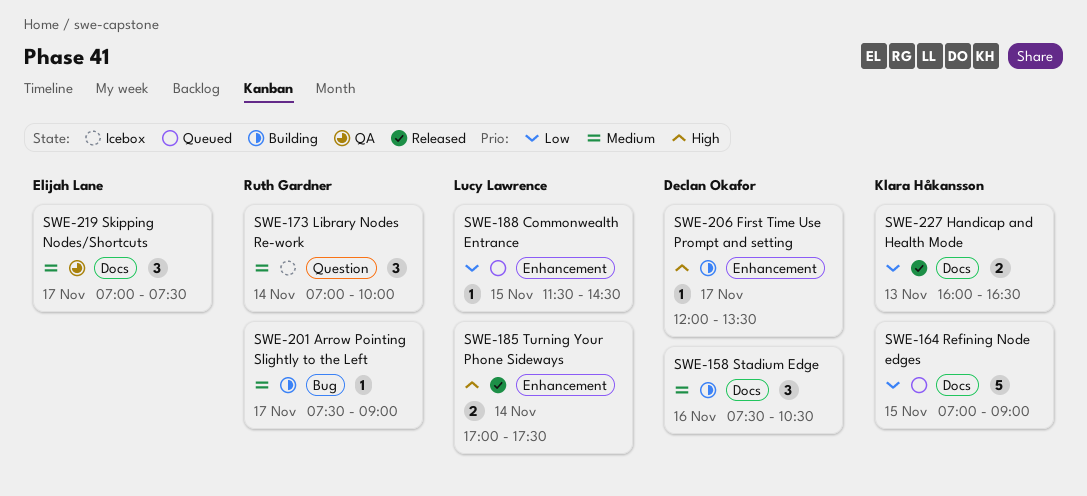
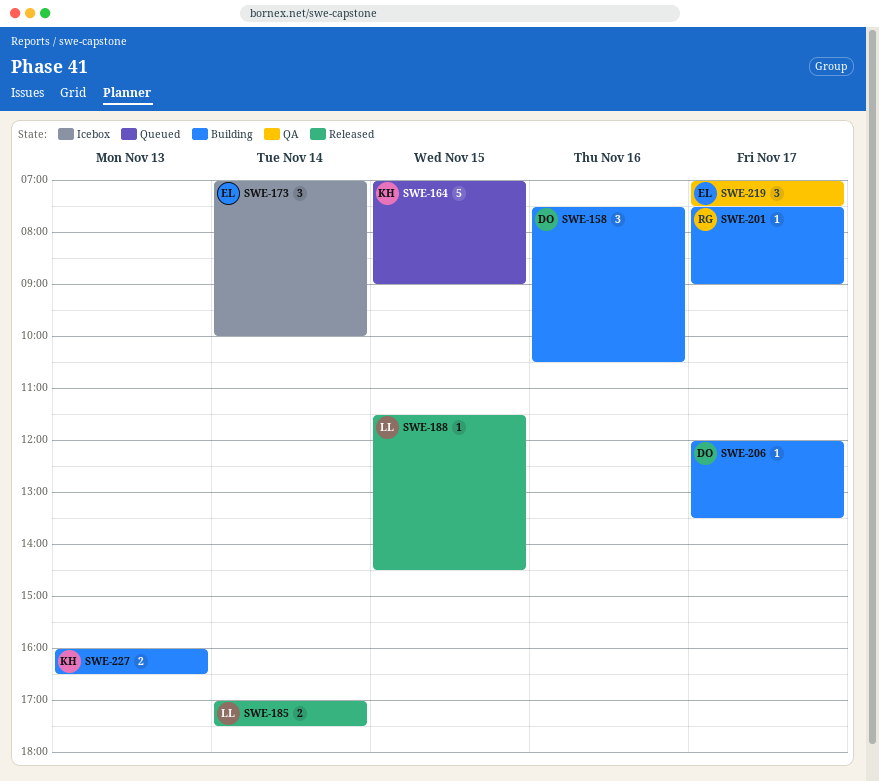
SWE-173, owner: Ruth Gardner -> Elijah Lane
SWE-188, status: Queued -> Released
SWE-227, status: Released -> Building

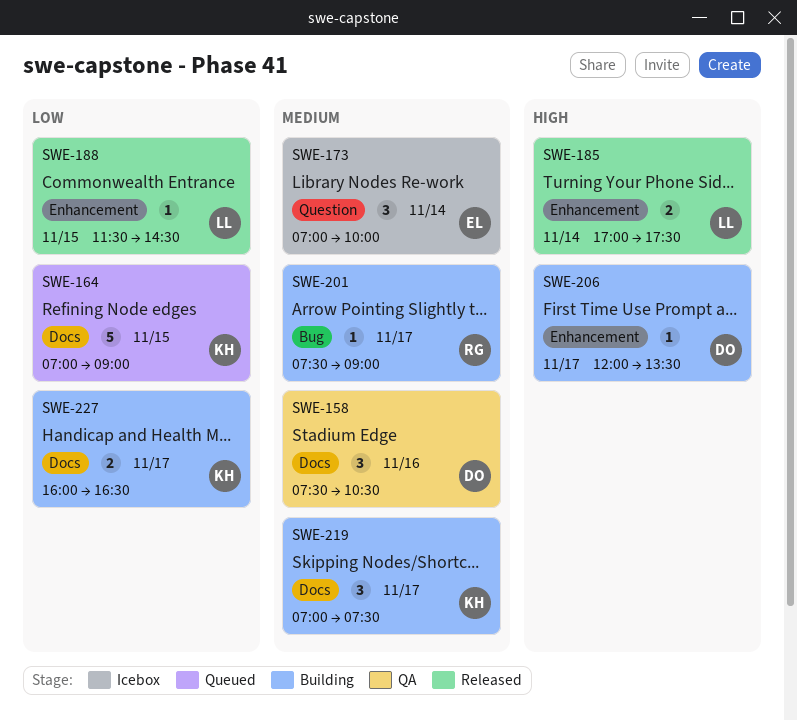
SWE-158, status: Building -> QA
SWE-219, status: QA -> Building
SWE-219, owner: EL -> KH
SWE-227, day: Nov 13 -> Nov 17

